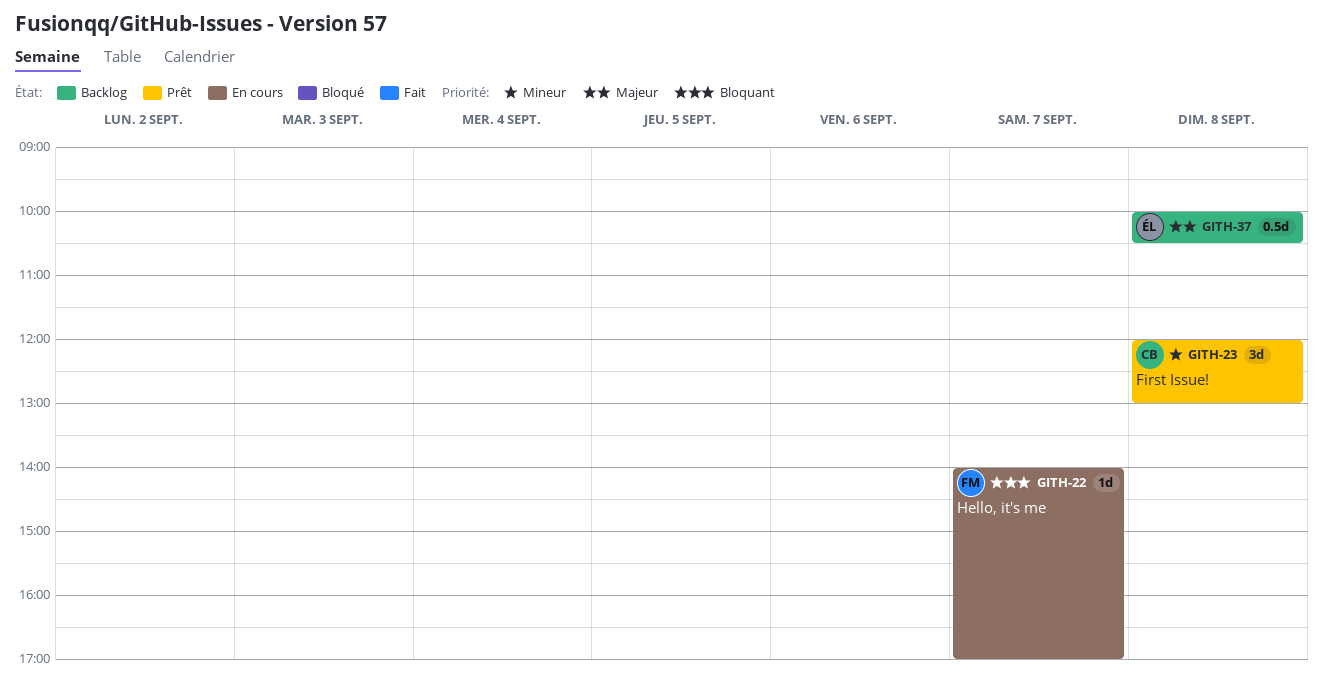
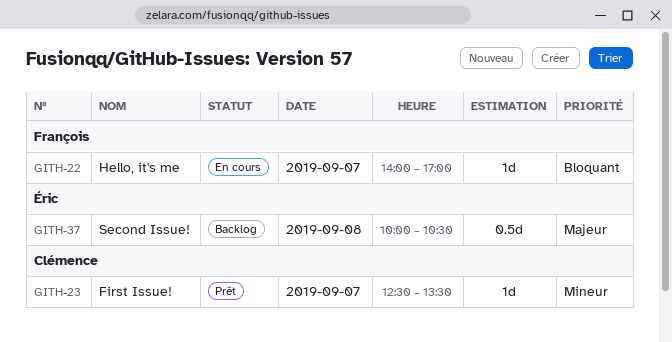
GITH-23, estimate: 3d -> 1d
GITH-23, day: Sep 8 -> Sep 7
GITH-23, begins: 12:00 -> 12:30
GITH-23, ends: 13:00 -> 13:30

